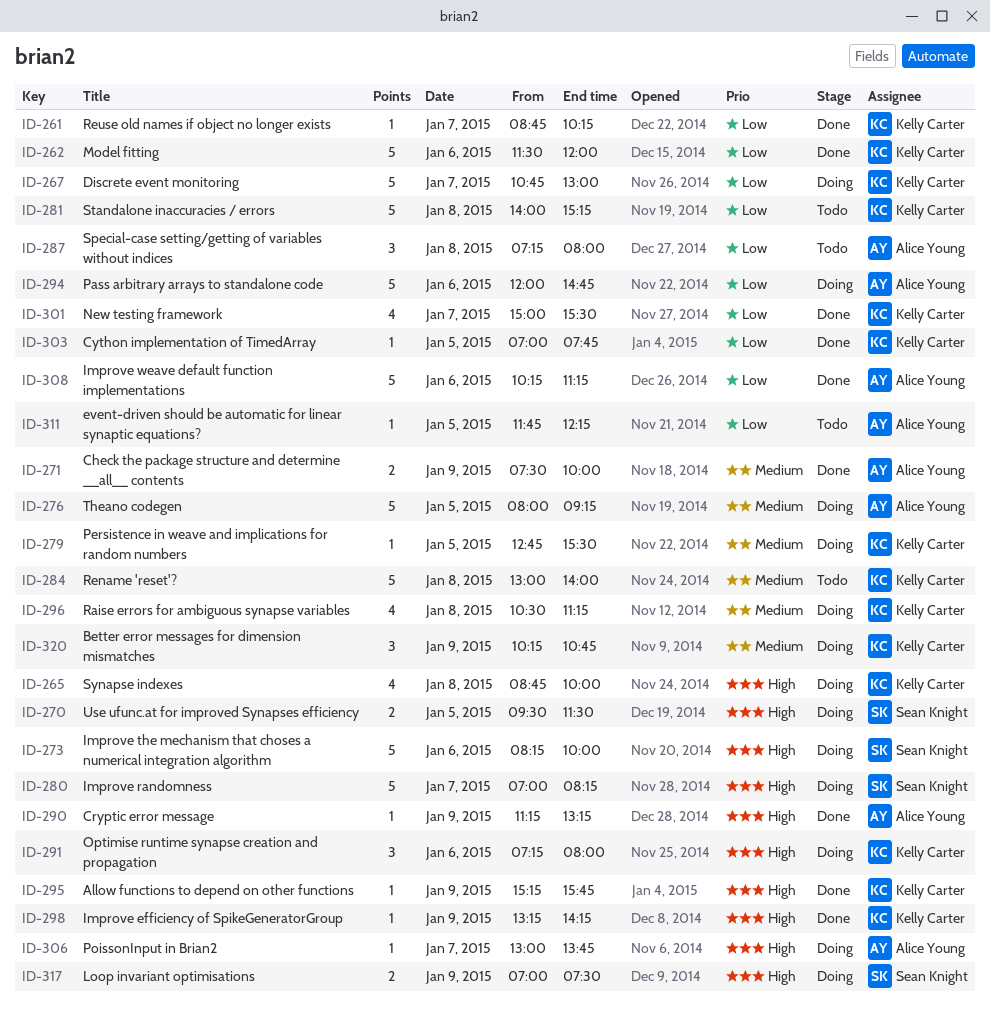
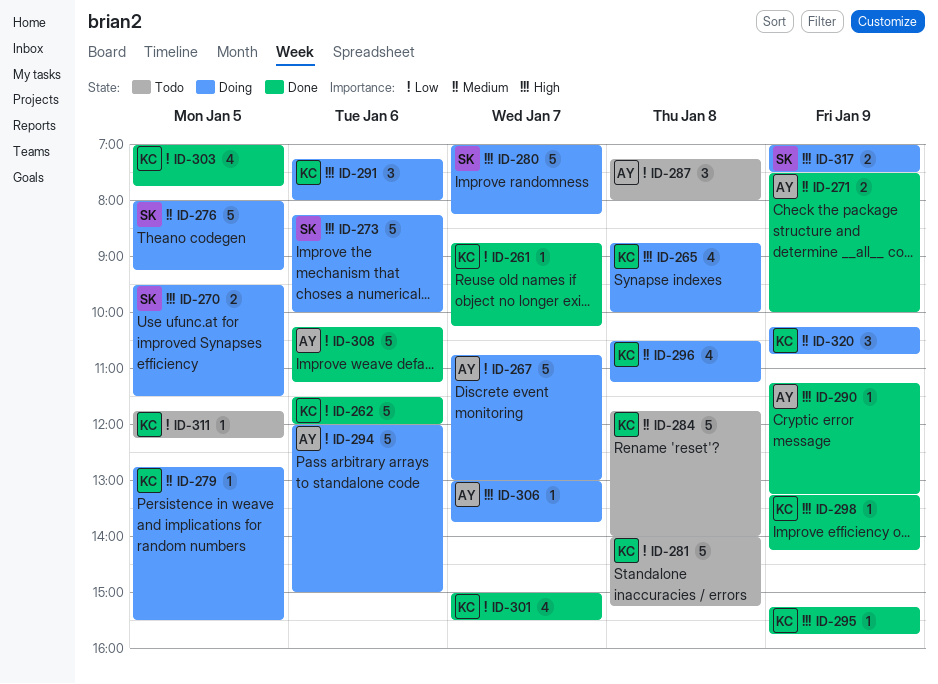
ID-267, owner: Kelly Carter -> Alice Young
ID-276, owner: Alice Young -> Sean Knight
ID-284, begins: 13:00 -> 11:45
ID-294, ends: 14:45 -> 15:00
ID-303, estimate: 1 -> 4
ID-311, owner: Alice Young -> Kelly Carter

